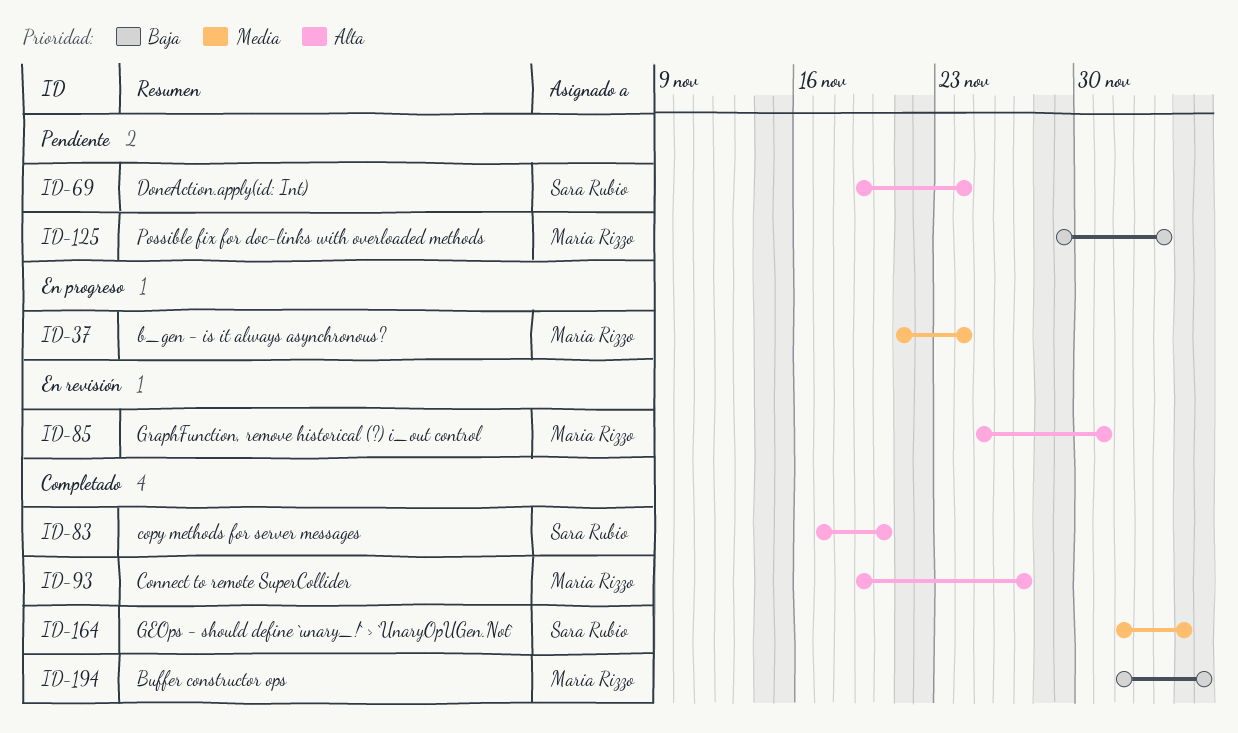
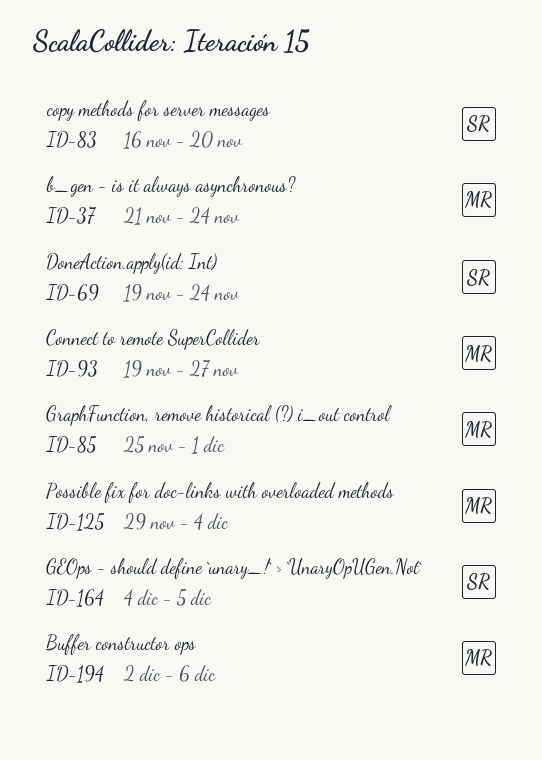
ID-83, start: Nov 17 -> Nov 16
ID-164, start: Dec 2 -> Dec 4

